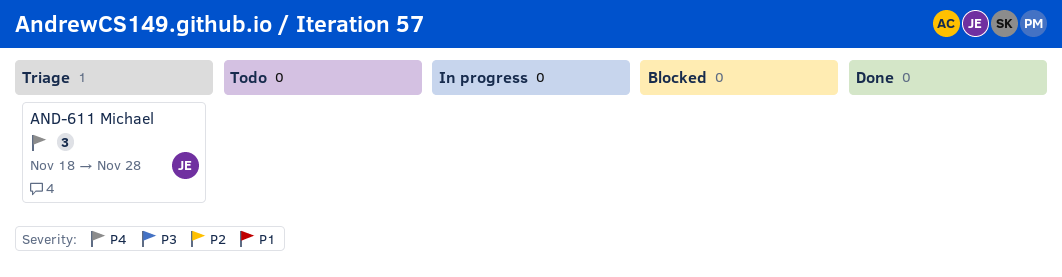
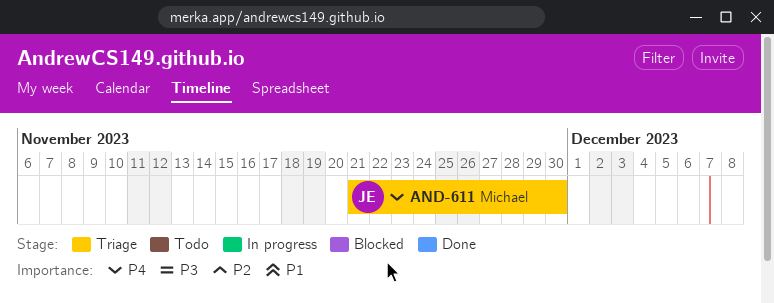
AND-611, start: Nov 18 -> Nov 21
AND-611, due: Nov 28 -> Nov 30

